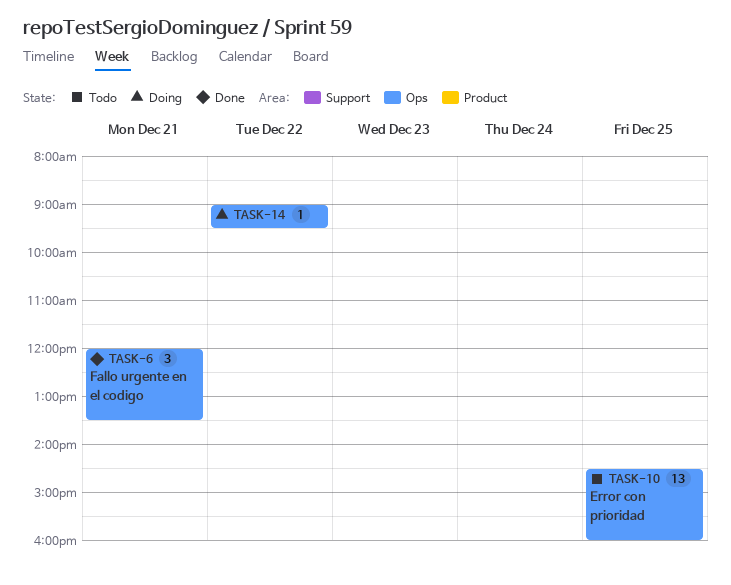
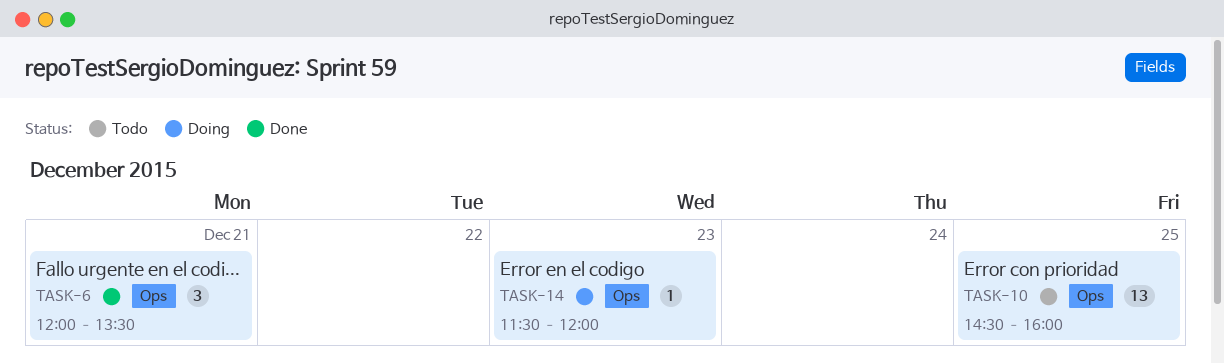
TASK-14, day: Dec 22 -> Dec 23
TASK-14, begins: 09:00 -> 11:30
TASK-14, ends: 09:30 -> 12:00

